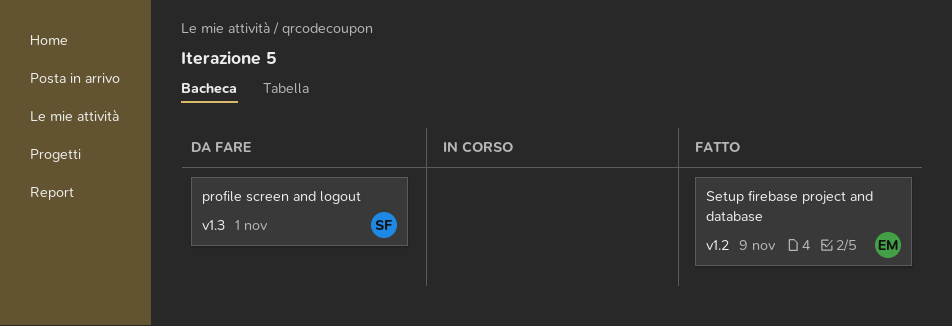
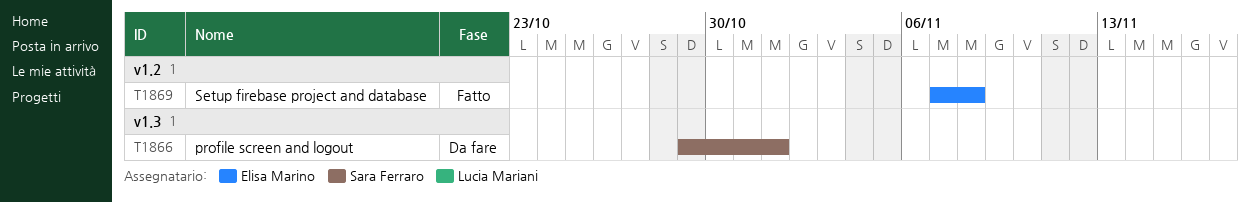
Setup firebase project and database, due: Nov 9 -> Nov 8

